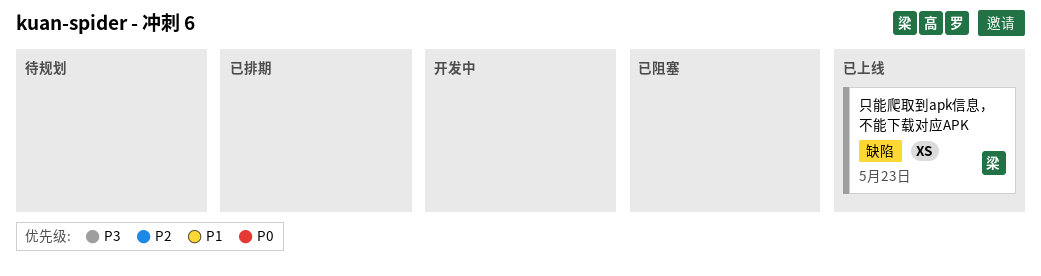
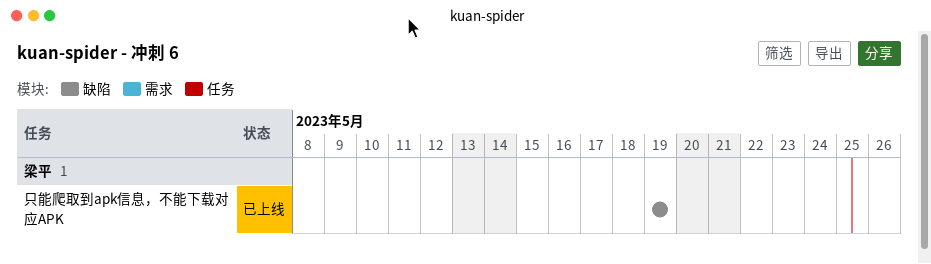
只能爬取到apk信息，不能下载对应APK, due: May 23 -> May 19

